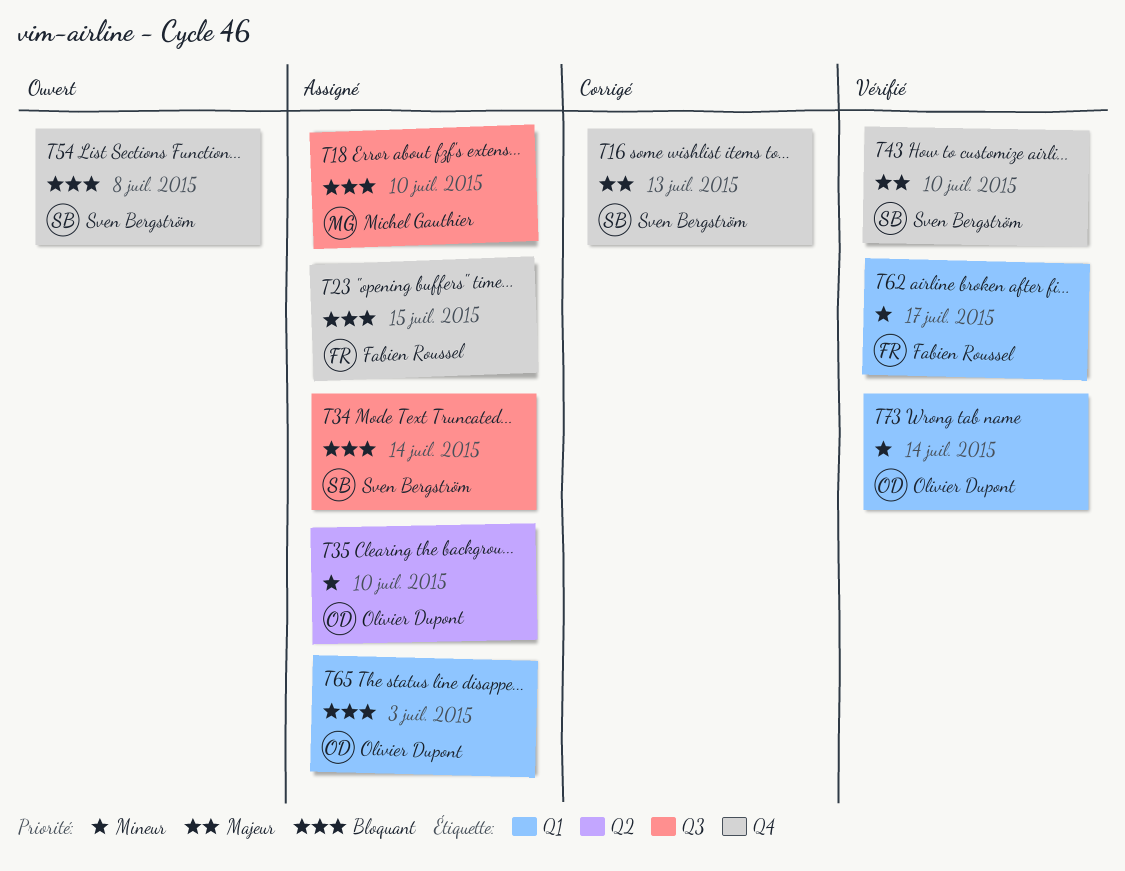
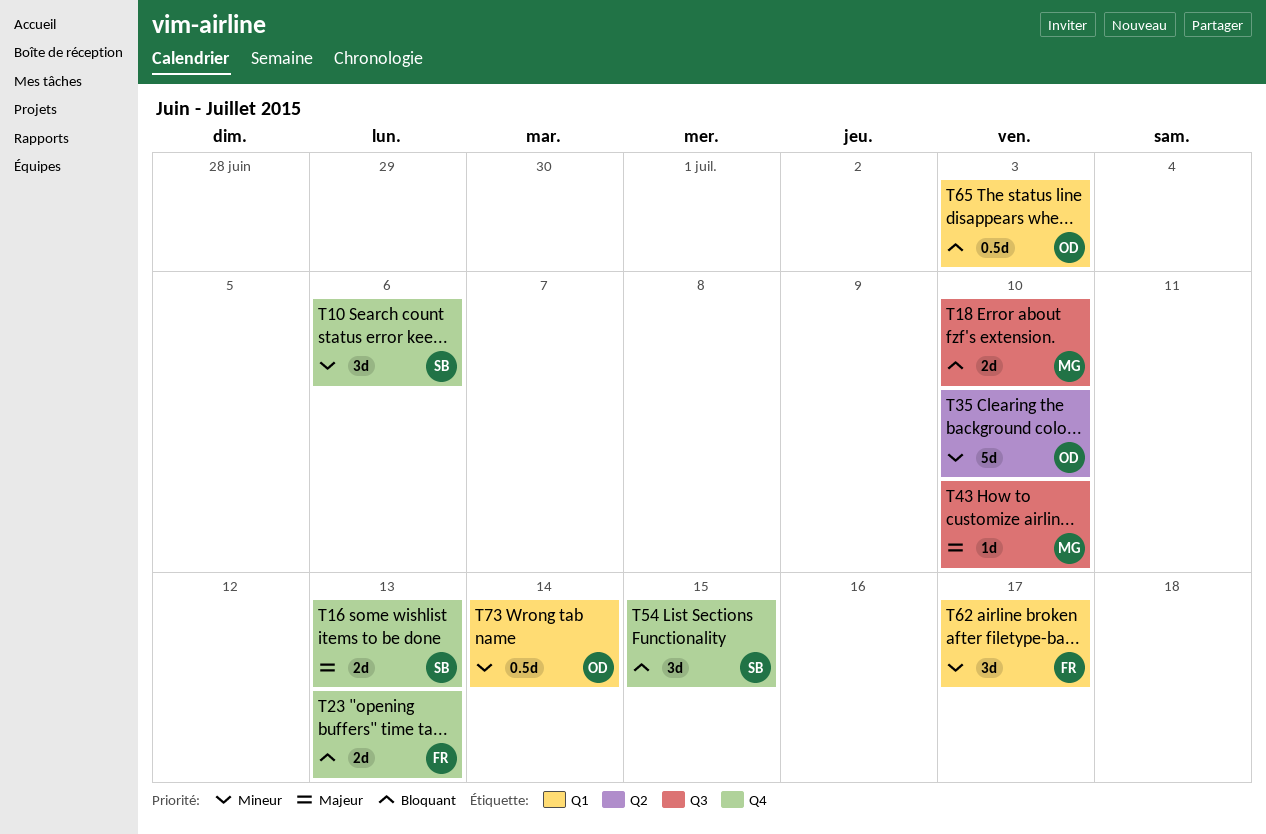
T10: none -> present
T23, due: Jul 15 -> Jul 13
T34: present -> none
T43, owner: Sven Bergström -> Michel Gauthier
T43, label: Q4 -> Q3
T54, due: Jul 8 -> Jul 15

